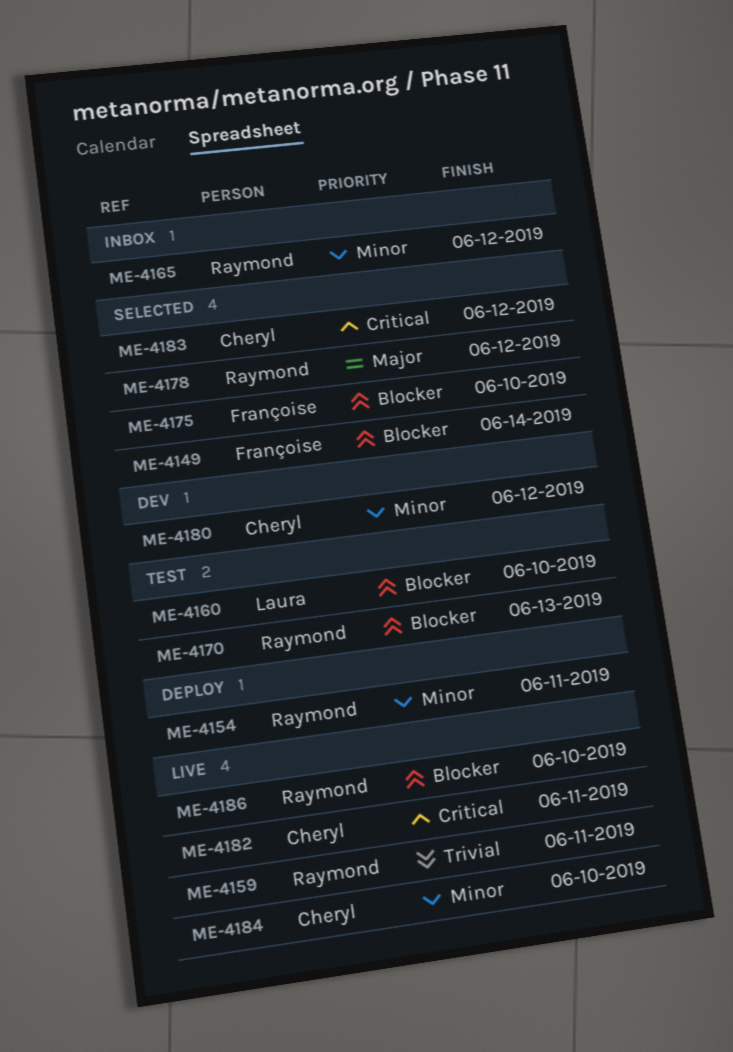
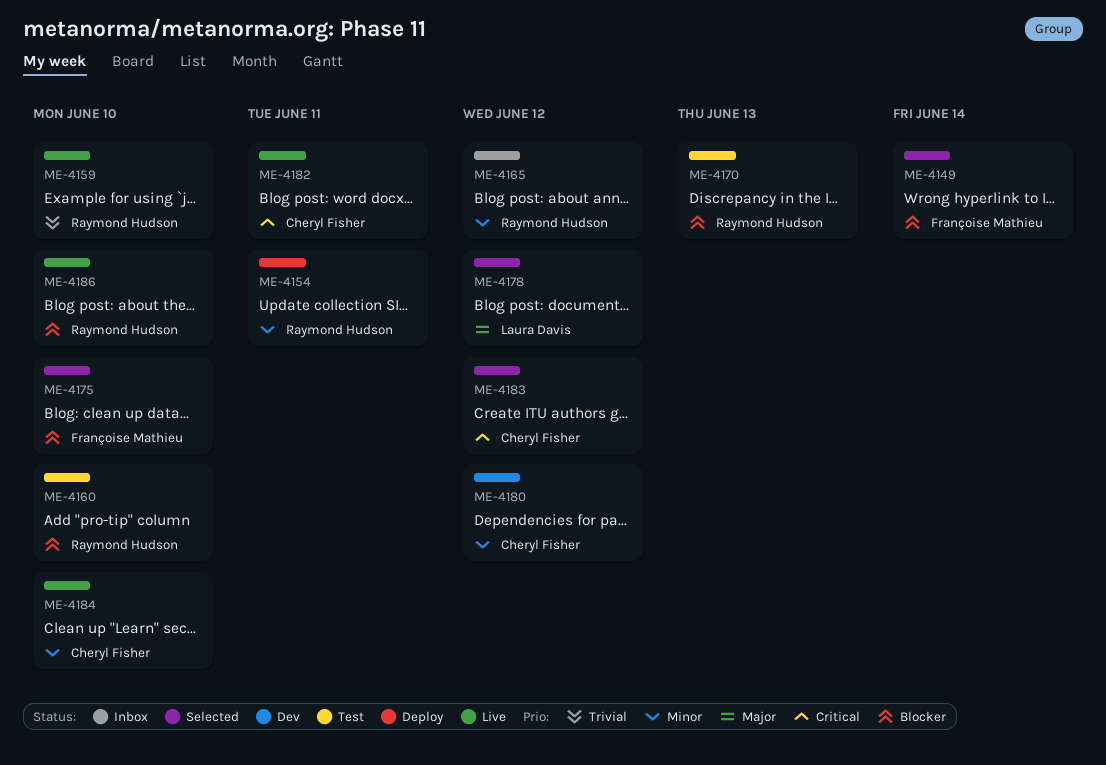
ME-4159, due: Jun 11 -> Jun 10
ME-4160, owner: Laura Davis -> Raymond Hudson
ME-4178, owner: Raymond Hudson -> Laura Davis

